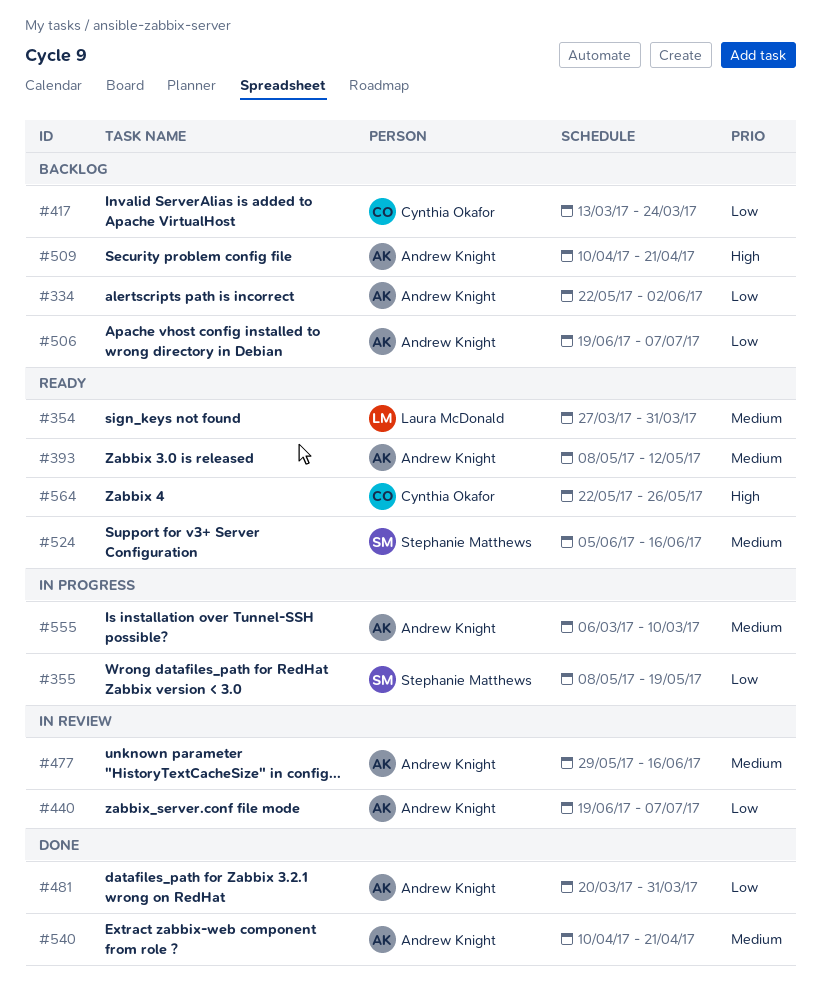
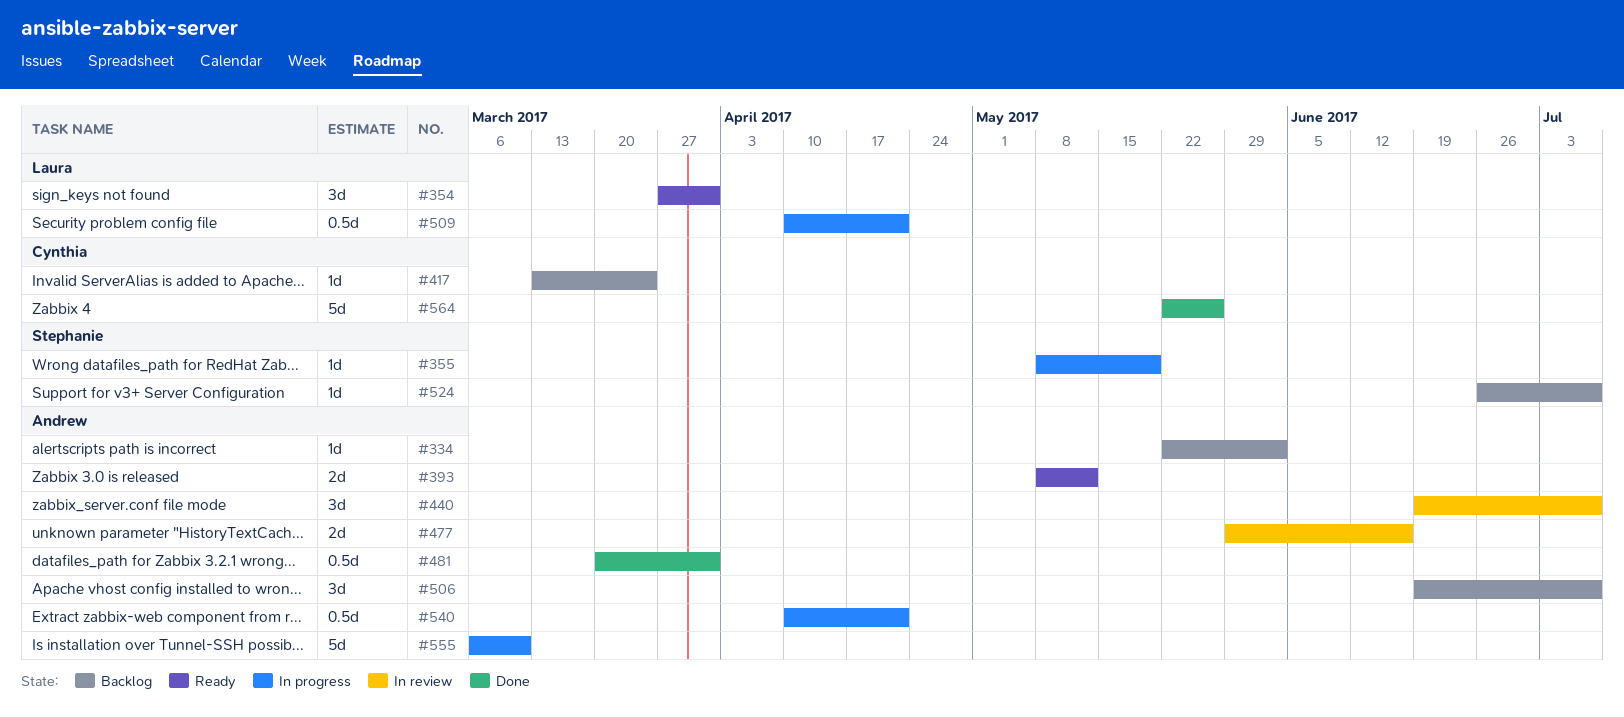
#509, status: Backlog -> In progress
#509, owner: Andrew Knight -> Laura McDonald
#524, status: Ready -> Backlog
#524, start: Jun 5 -> Jun 26
#524, due: Jun 16 -> Jul 7
#540, status: Done -> In progress
#564, status: Ready -> Done

